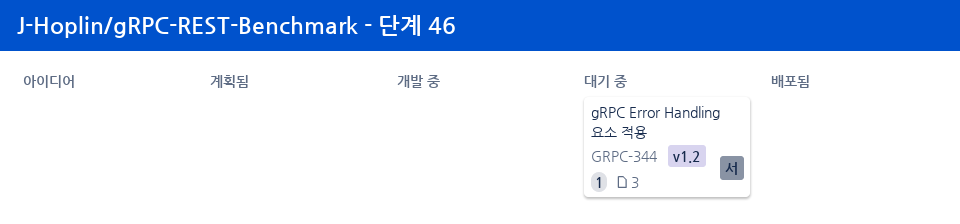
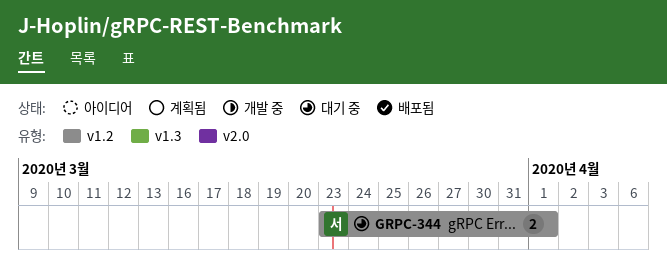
GRPC-344, estimate: 1 -> 2

